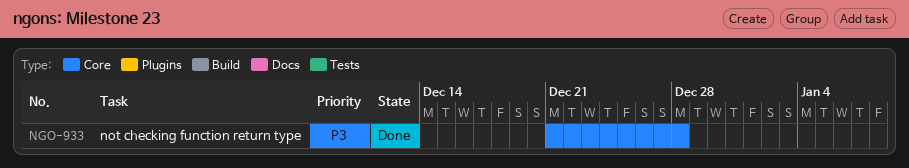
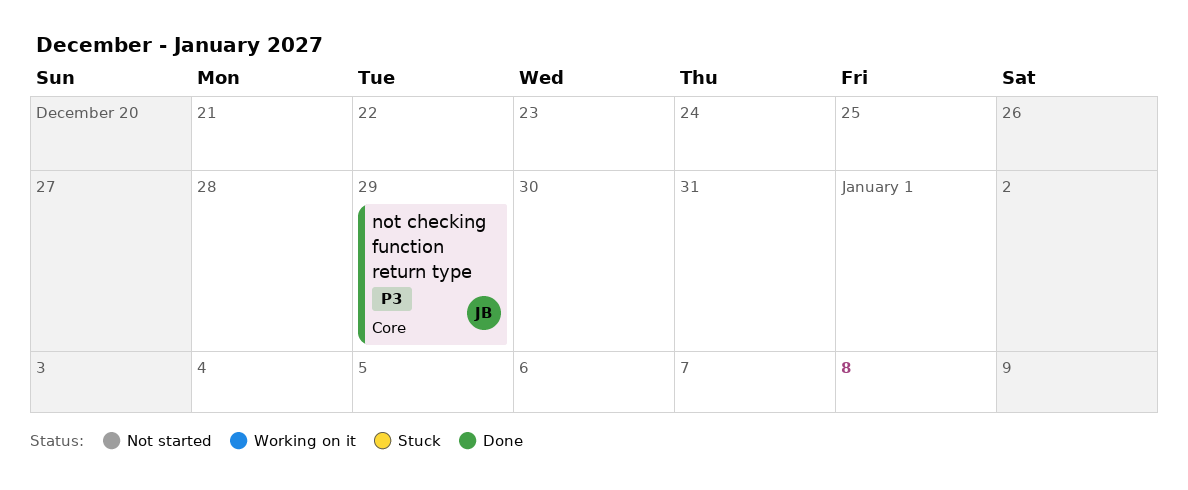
not checking function return type, due: Dec 28 -> Dec 29

